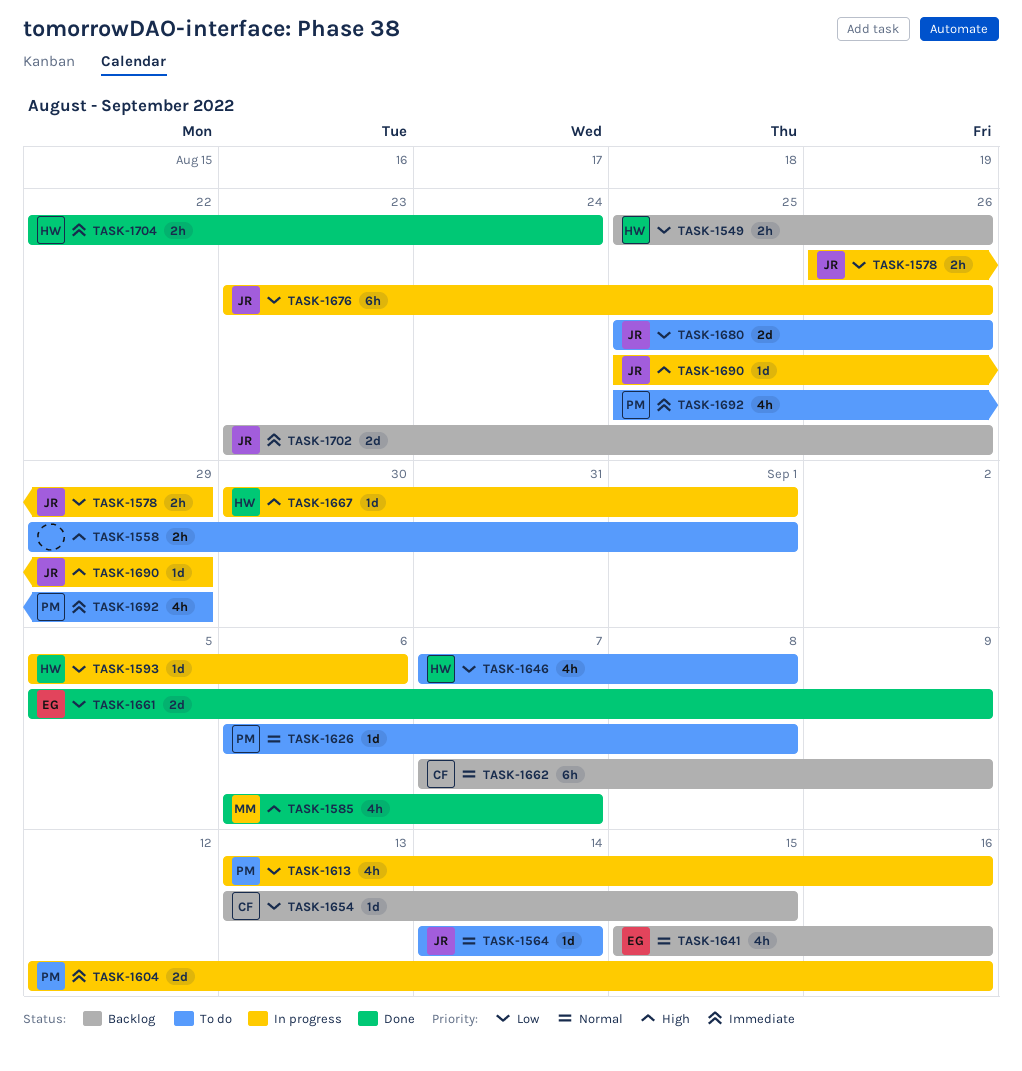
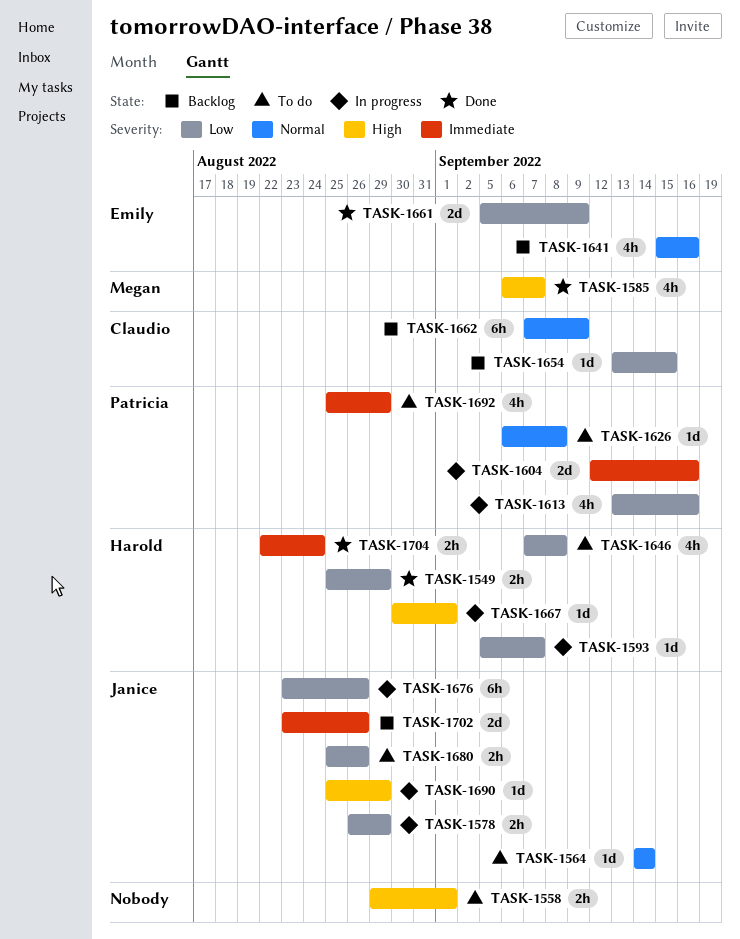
TASK-1549, status: Backlog -> Done
TASK-1549, due: Aug 26 -> Aug 29
TASK-1593, due: Sep 6 -> Sep 7
TASK-1680, estimate: 2d -> 2h

